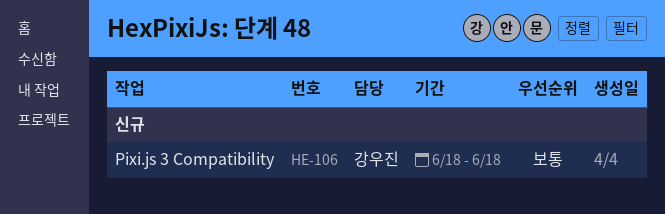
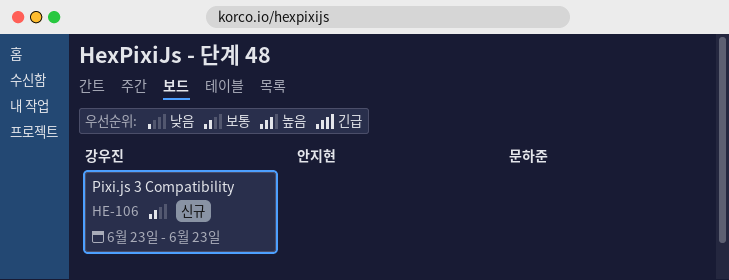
HE-106, start: Jun 18 -> Jun 23
HE-106, due: Jun 18 -> Jun 23

